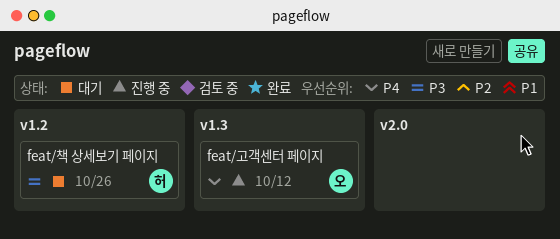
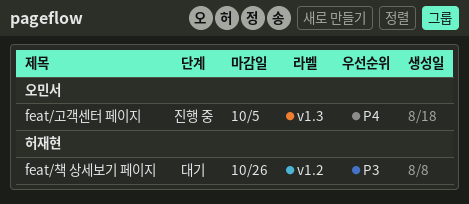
feat/고객센터 페이지, due: Oct 12 -> Oct 5

